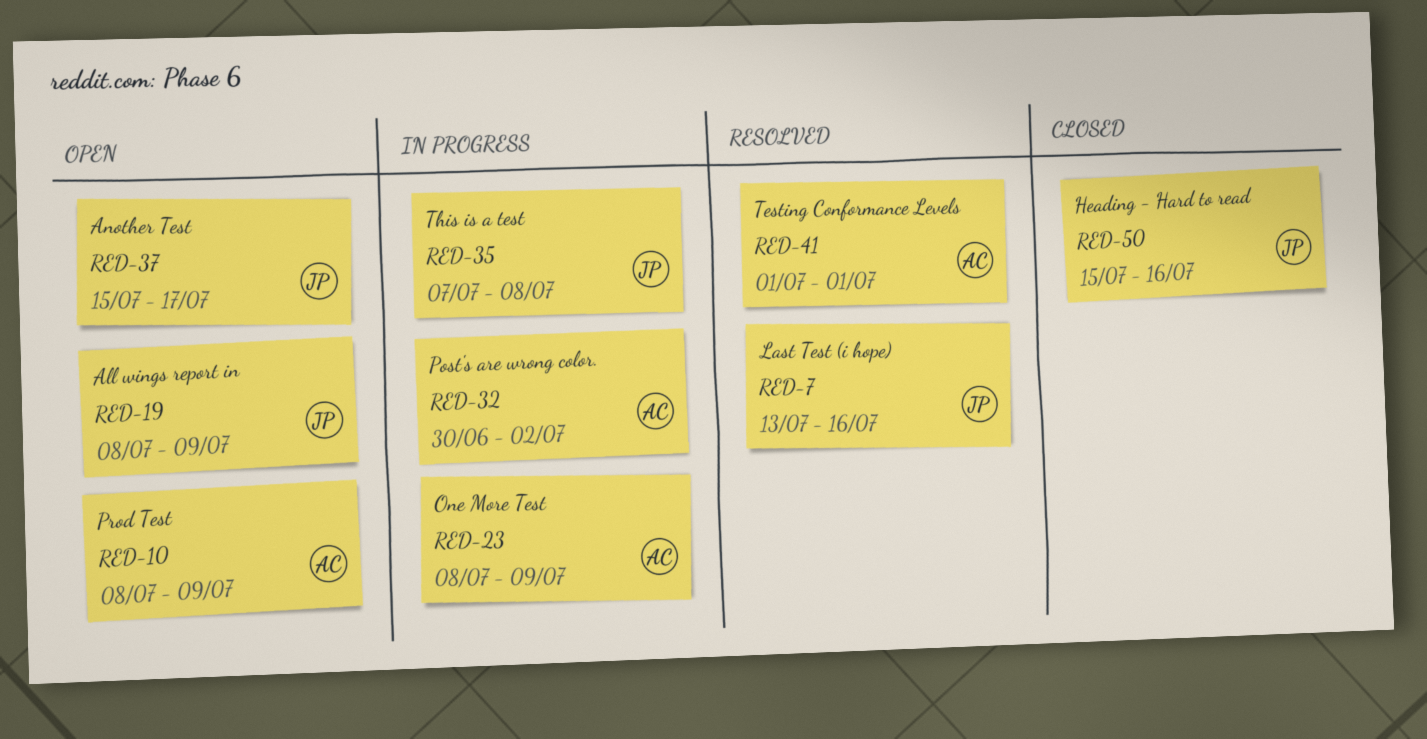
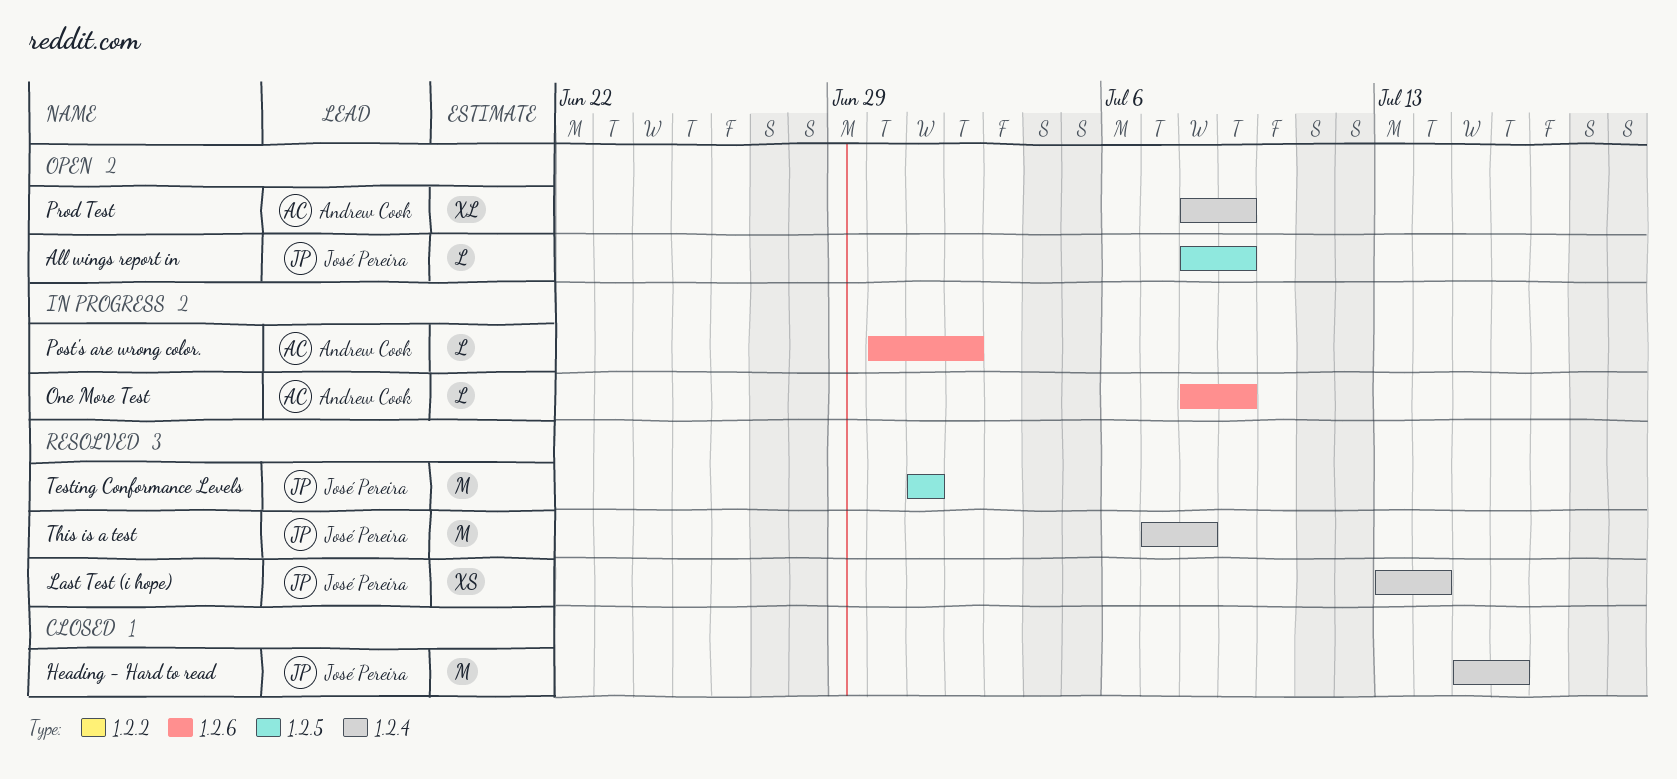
Another Test: present -> none
Last Test (i hope), due: Jul 16 -> Jul 14
Testing Conformance Levels, owner: Andrew Cook -> José Pereira
This is a test, status: In progress -> Resolved

